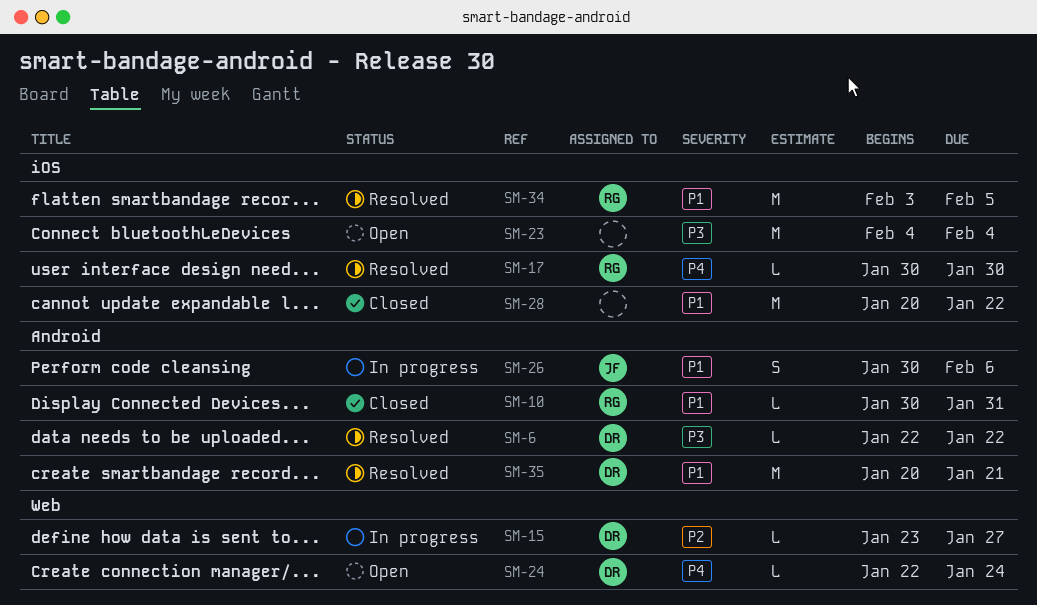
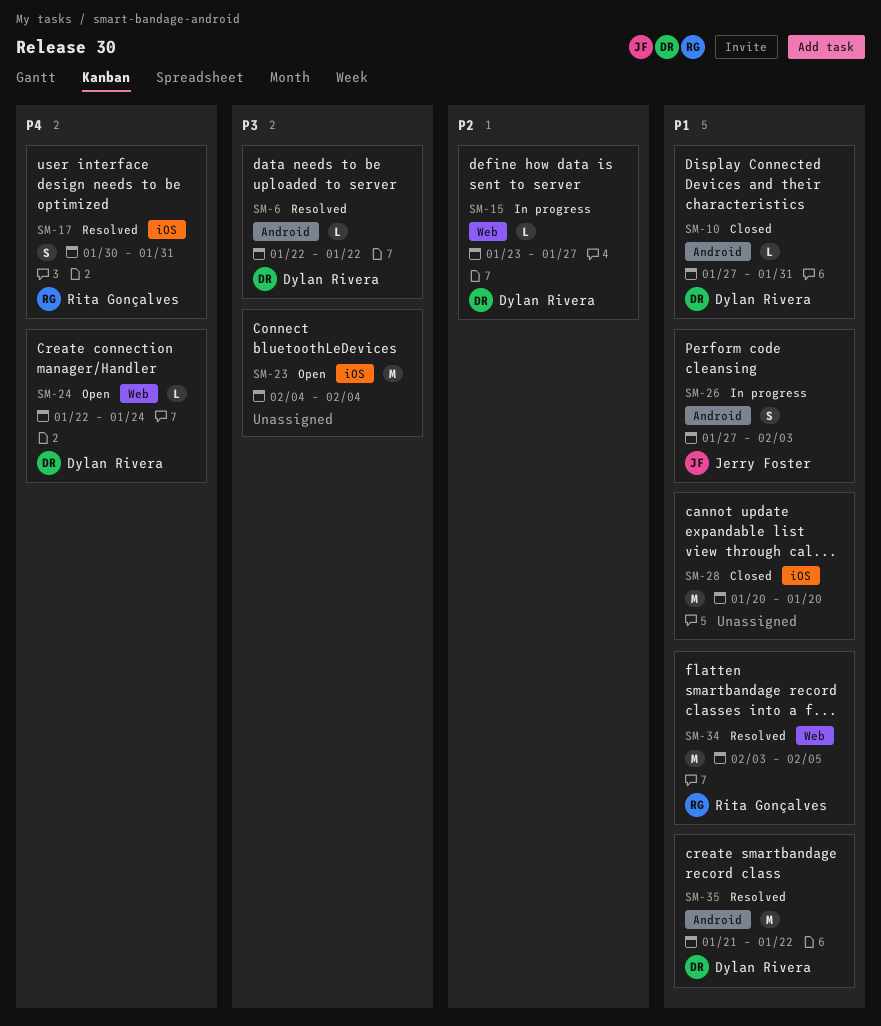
SM-10, owner: Rita Gonçalves -> Dylan Rivera
SM-10, start: Jan 30 -> Jan 27
SM-17, estimate: L -> S
SM-17, due: Jan 30 -> Jan 31
SM-26, start: Jan 30 -> Jan 27
SM-26, due: Feb 6 -> Feb 3
SM-28, due: Jan 22 -> Jan 20
SM-34, label: iOS -> Web
SM-35, start: Jan 20 -> Jan 21
SM-35, due: Jan 21 -> Jan 22

